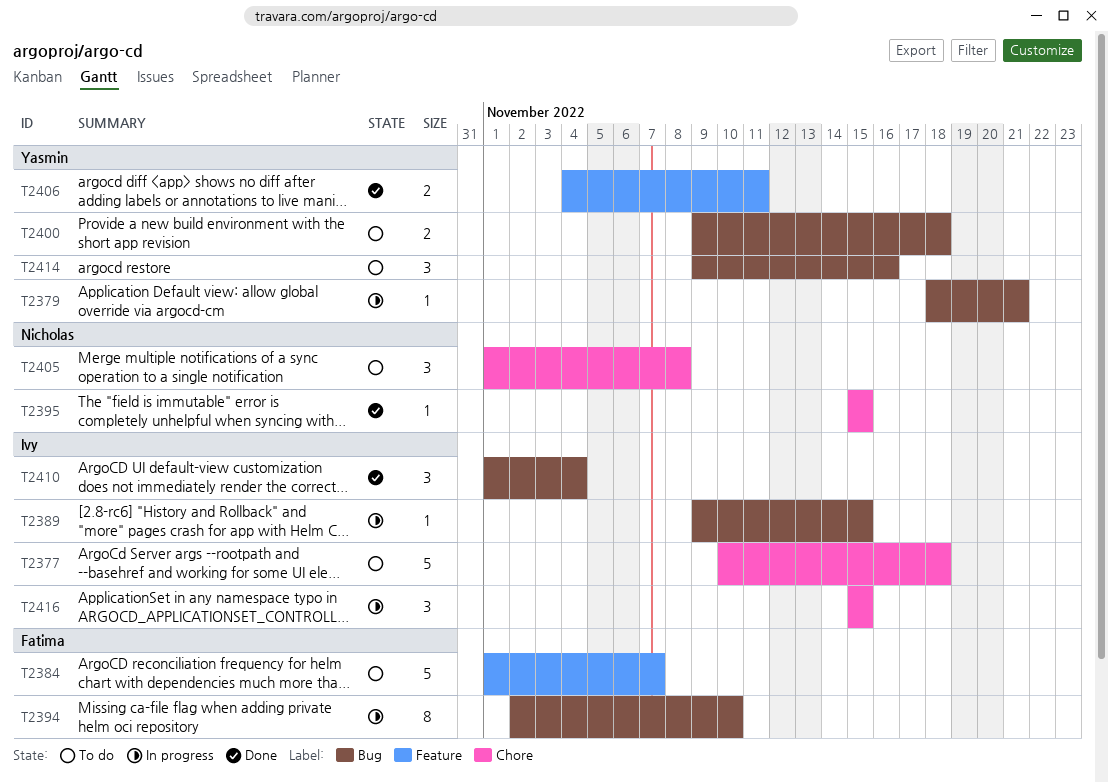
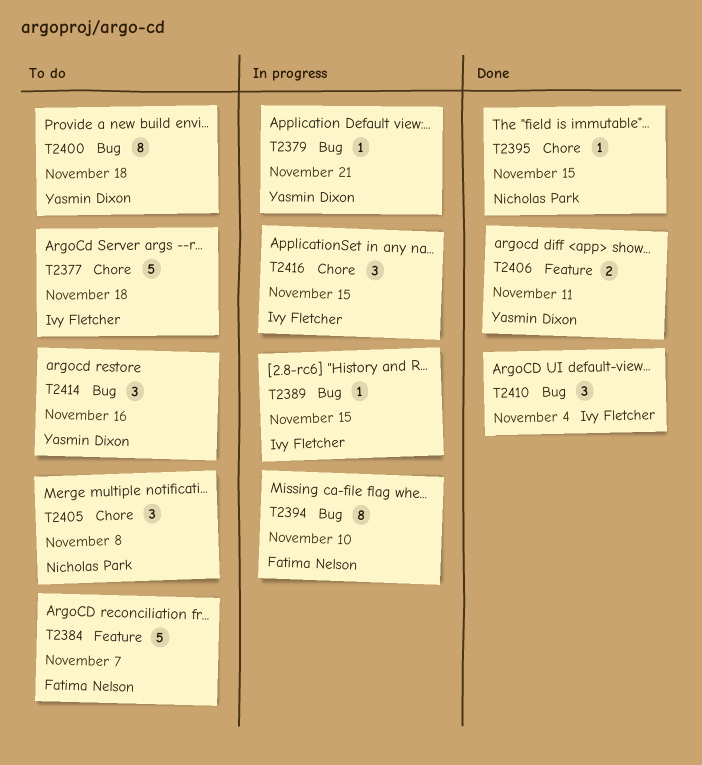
T2400, estimate: 2 -> 8

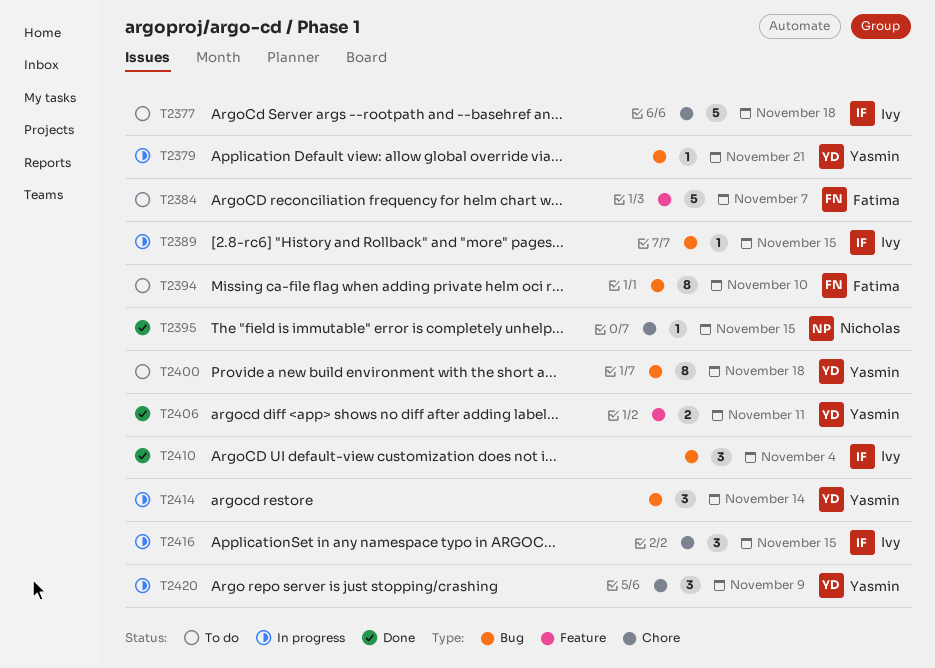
T2394, status: In progress -> To do
T2405: present -> none
T2414, status: To do -> In progress
T2414, due: Nov 16 -> Nov 14
T2420: none -> present

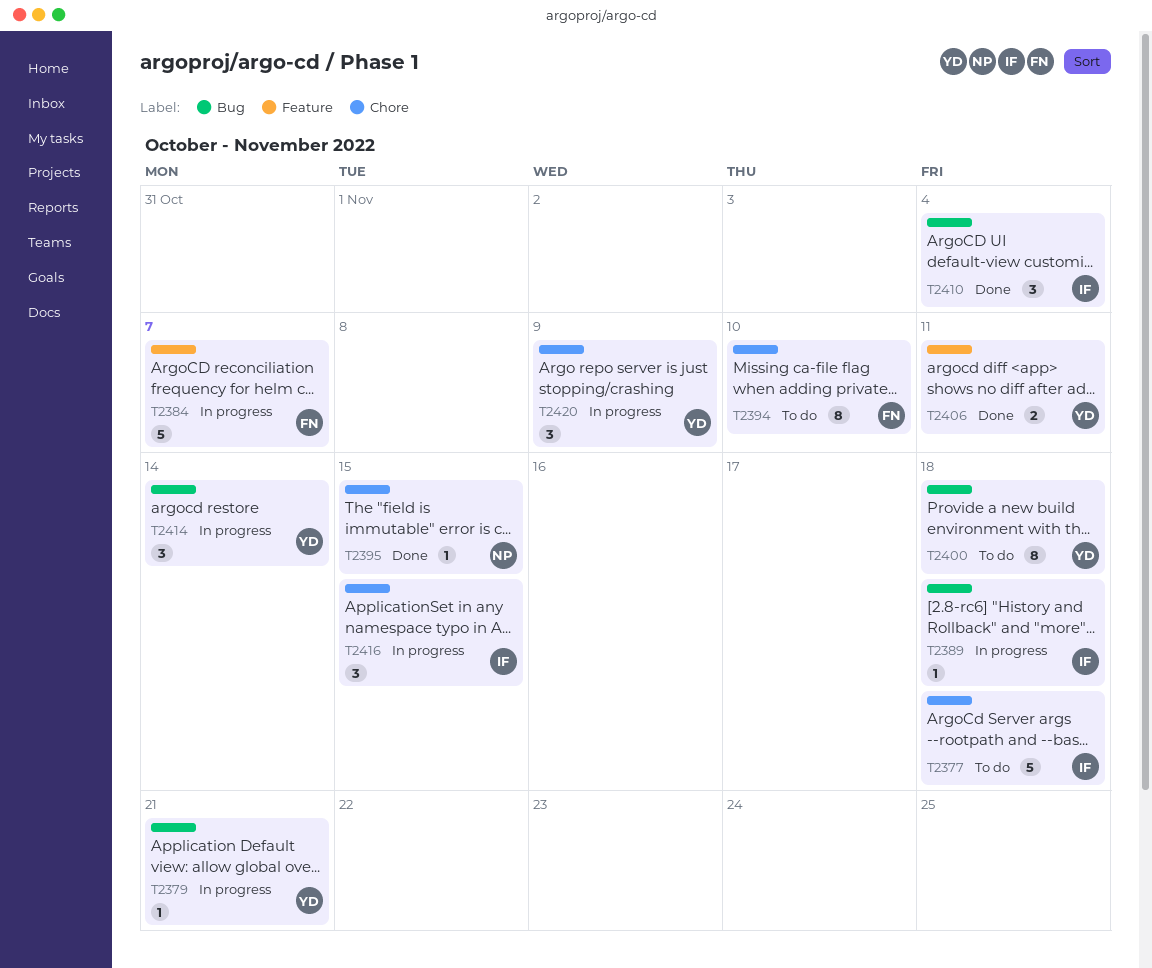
T2384, status: To do -> In progress
T2389, due: Nov 15 -> Nov 18
T2394, label: Bug -> Chore

